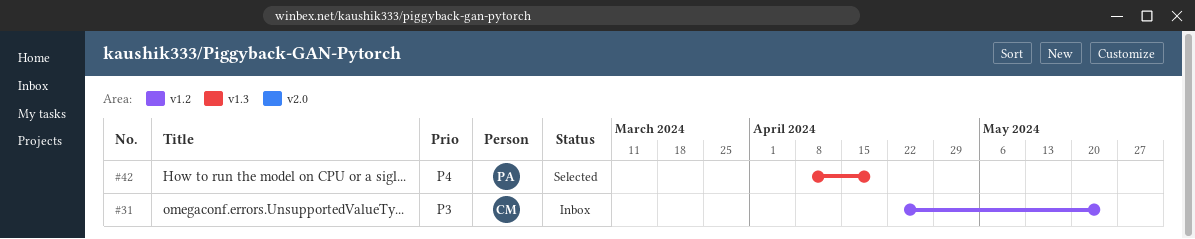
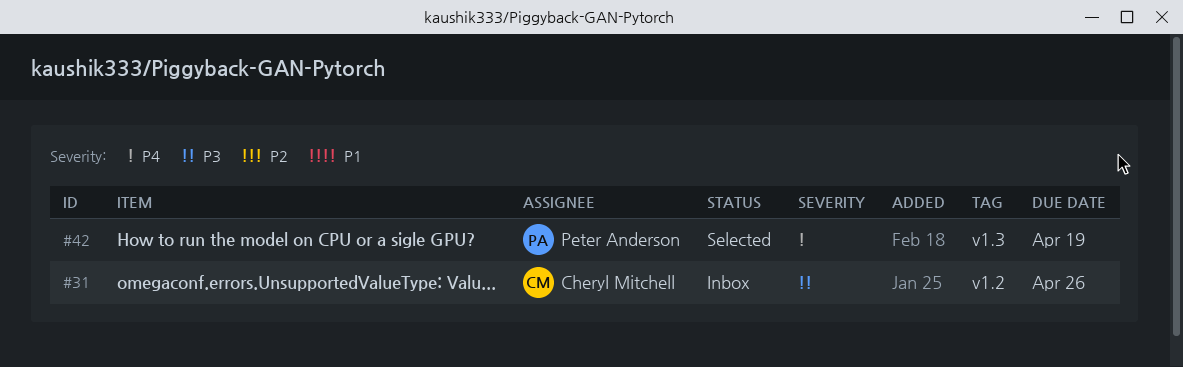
#31, due: May 24 -> Apr 26

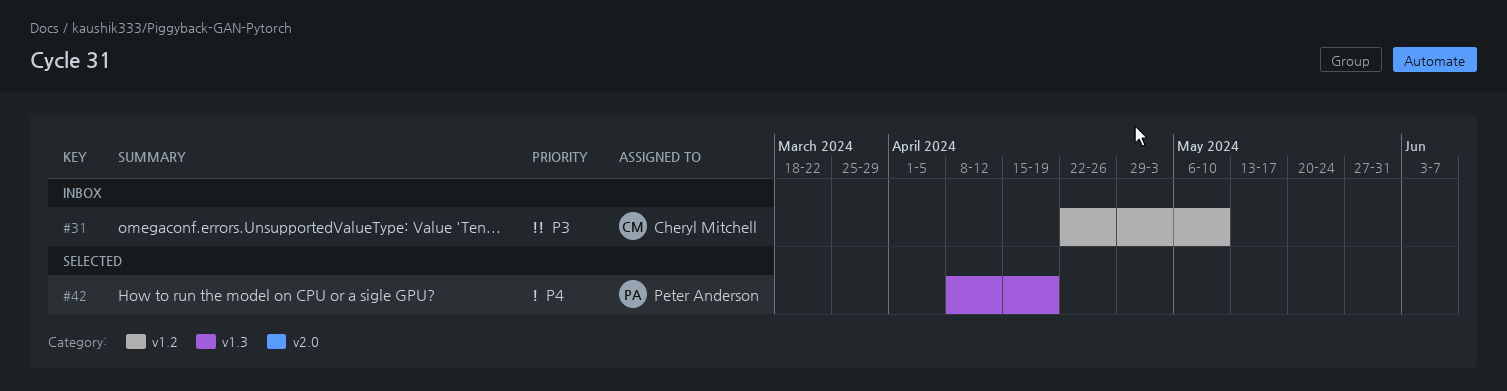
#31, due: Apr 26 -> May 10

